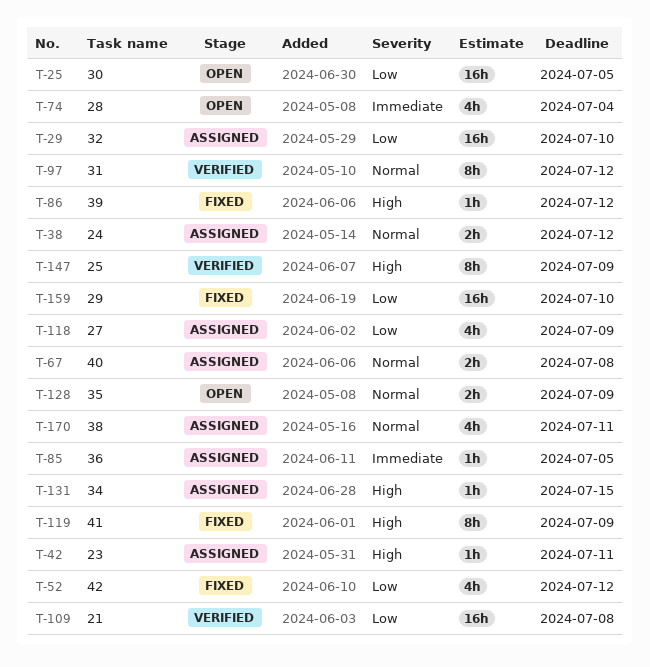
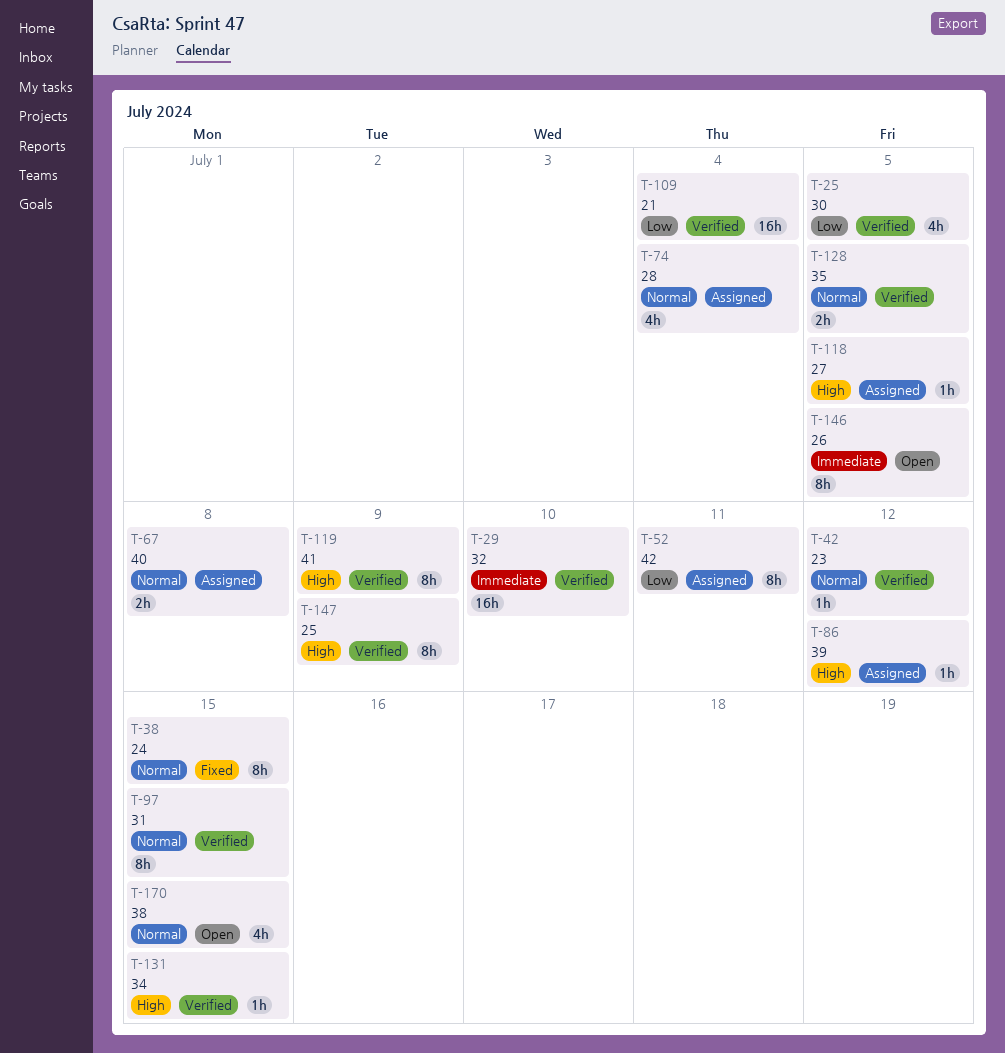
T-25, status: Open -> Verified
T-25, estimate: 16h -> 4h
T-29, status: Assigned -> Verified
T-29, priority: Low -> Immediate
T-38, status: Assigned -> Fixed
T-38, estimate: 2h -> 8h
T-38, due: Jul 12 -> Jul 15
T-42, status: Assigned -> Verified
T-42, priority: High -> Normal
T-42, due: Jul 11 -> Jul 12
T-52, status: Fixed -> Assigned
T-52, estimate: 4h -> 8h
T-52, due: Jul 12 -> Jul 11
T-74, status: Open -> Assigned
T-74, priority: Immediate -> Normal
T-85: present -> none
T-86, status: Fixed -> Assigned
T-97, due: Jul 12 -> Jul 15
T-109, due: Jul 8 -> Jul 4
T-118, priority: Low -> High
T-118, estimate: 4h -> 1h
T-118, due: Jul 9 -> Jul 5
T-119, status: Fixed -> Verified
T-128, status: Open -> Verified
T-128, due: Jul 9 -> Jul 5
T-131, status: Assigned -> Verified
T-146: none -> present
T-159: present -> none
T-170, status: Assigned -> Open
T-170, due: Jul 11 -> Jul 15

